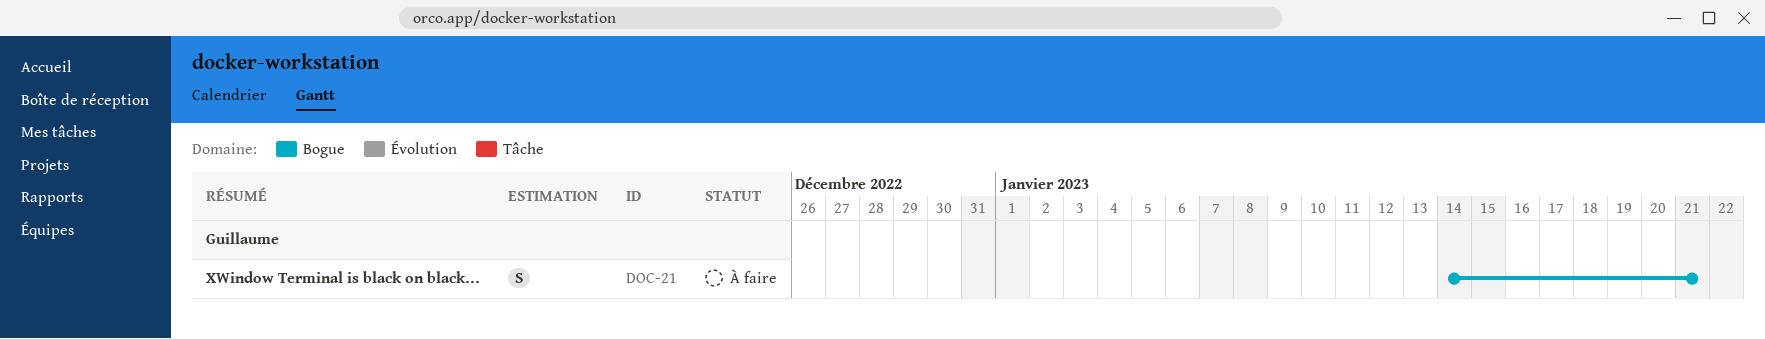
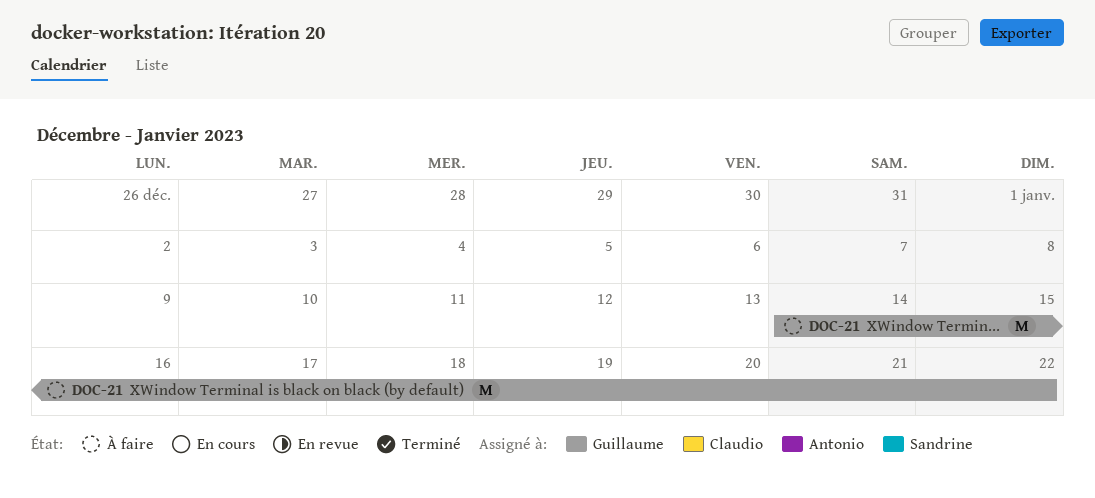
DOC-21, estimate: S -> M
DOC-21, due: Jan 21 -> Jan 22

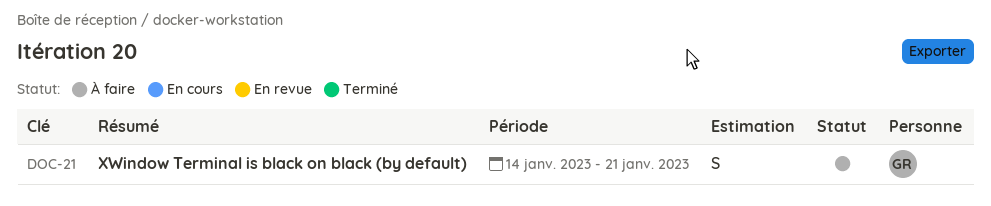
DOC-21, estimate: M -> S
DOC-21, due: Jan 22 -> Jan 21

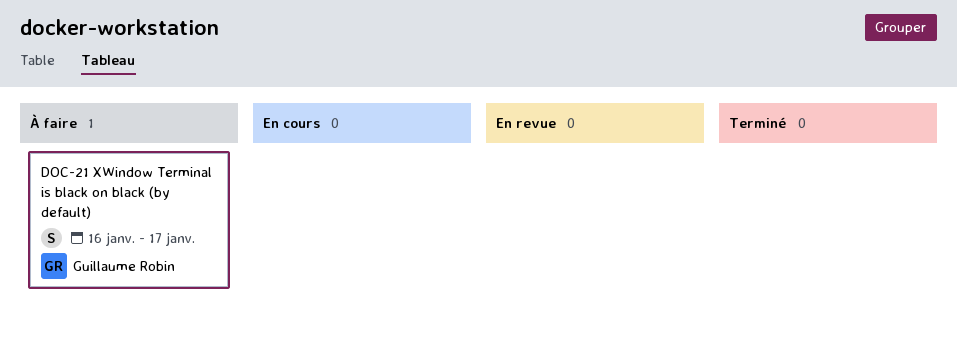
DOC-21, start: Jan 14 -> Jan 16
DOC-21, due: Jan 21 -> Jan 17

